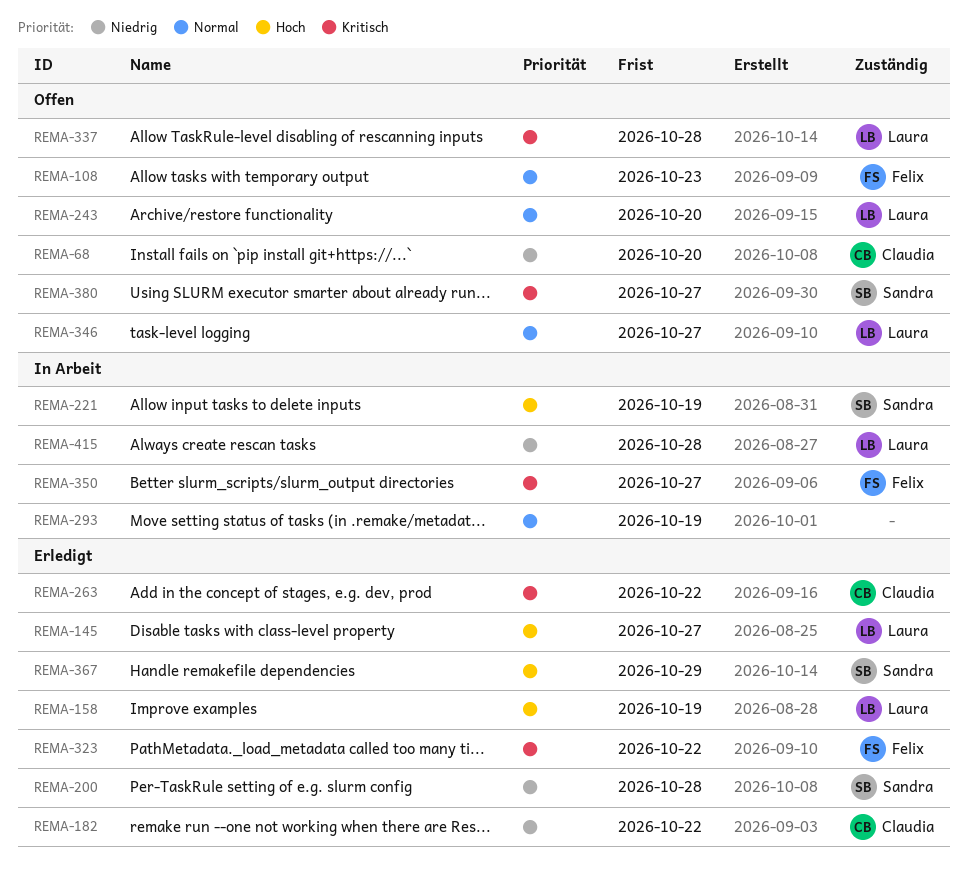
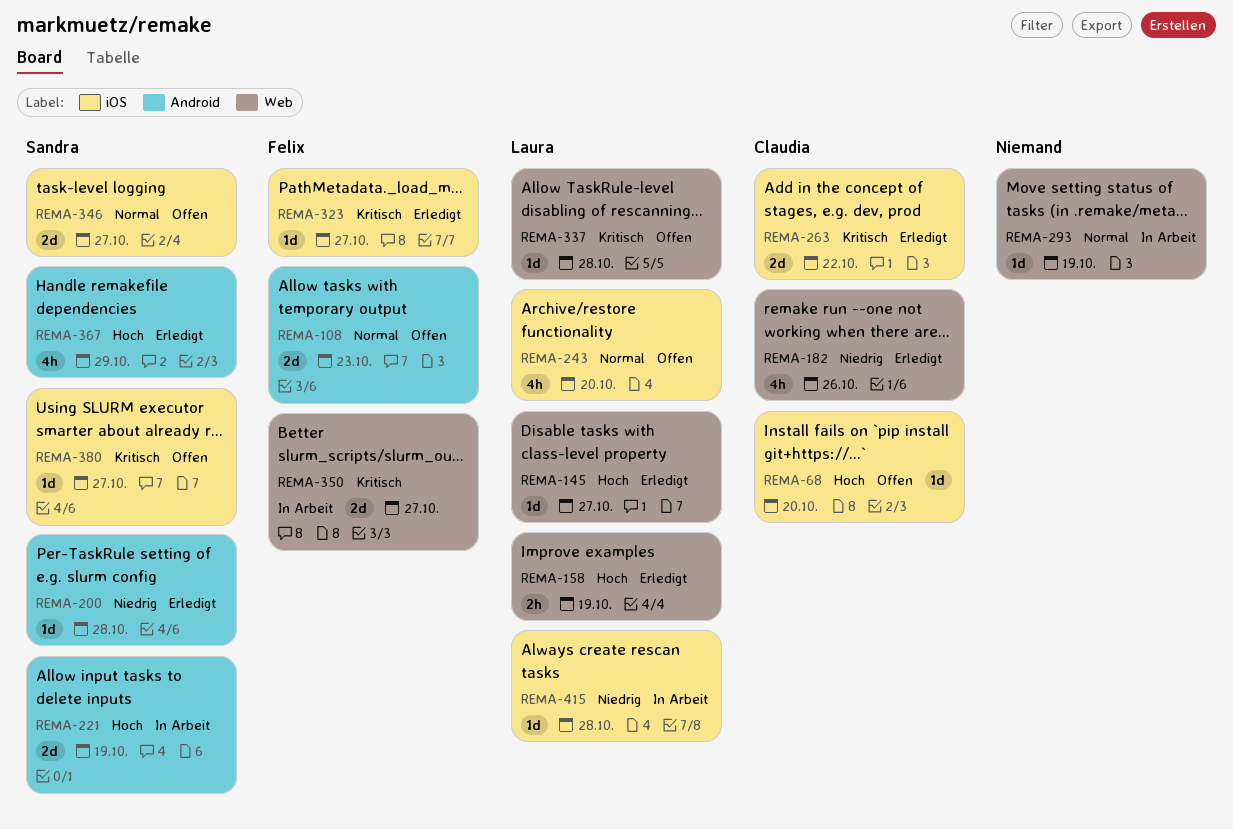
REMA-68, priority: Niedrig -> Hoch
REMA-182, due: Oct 22 -> Oct 26
REMA-323, due: Oct 22 -> Oct 27
REMA-346, owner: Laura -> Sandra

